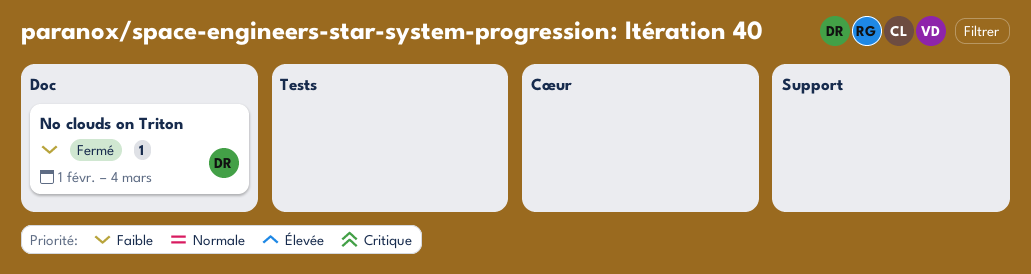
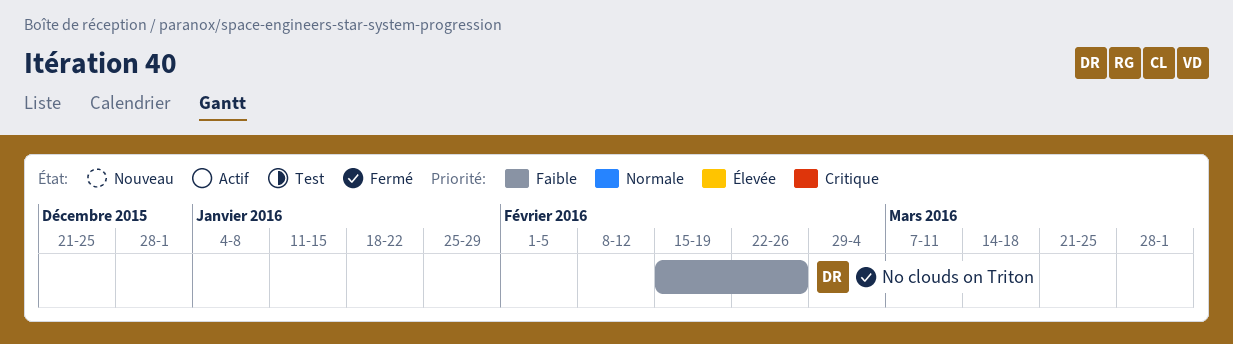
No clouds on Triton, start: Feb 1 -> Feb 15
No clouds on Triton, due: Mar 4 -> Feb 26

